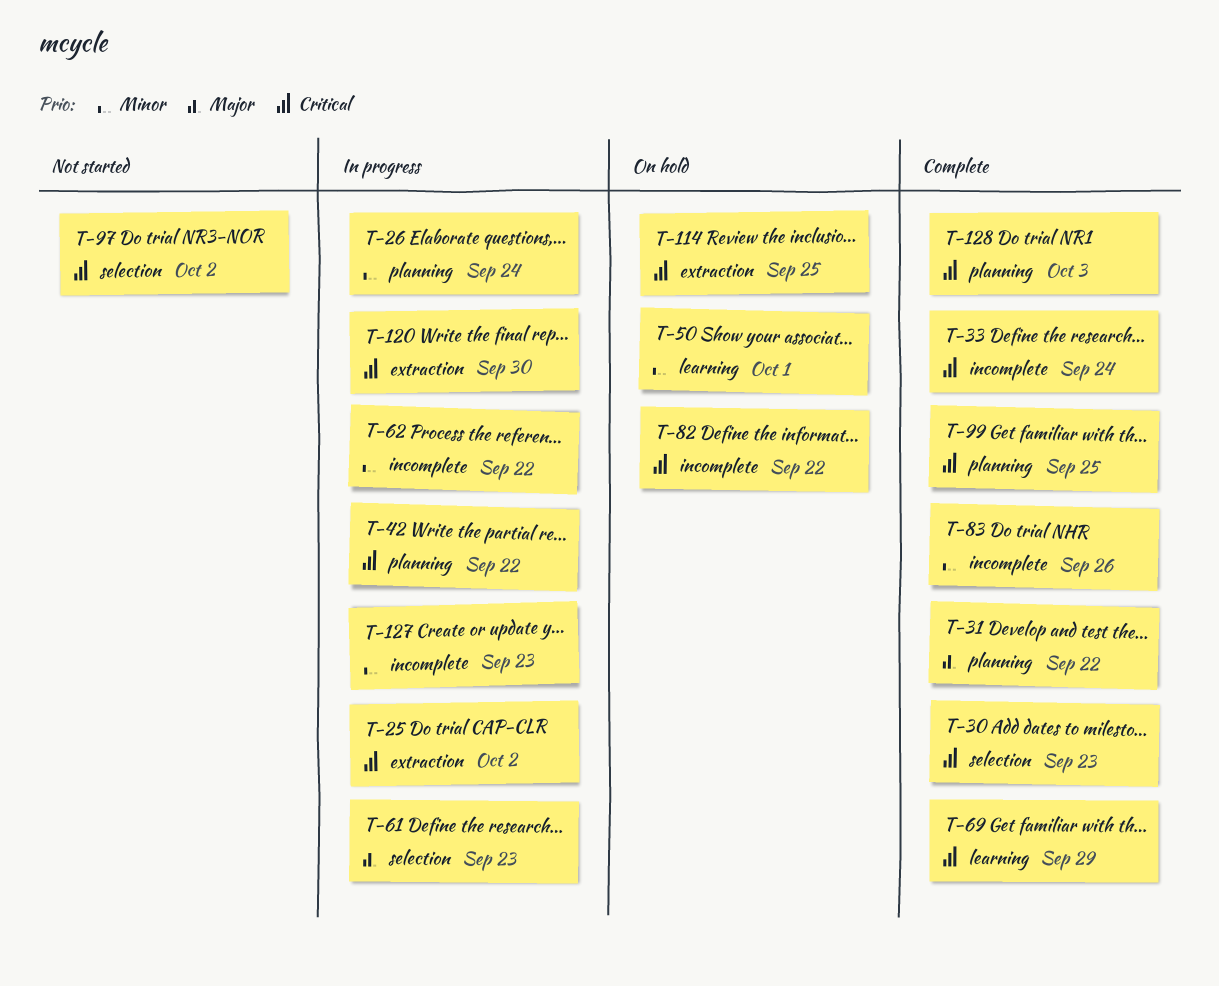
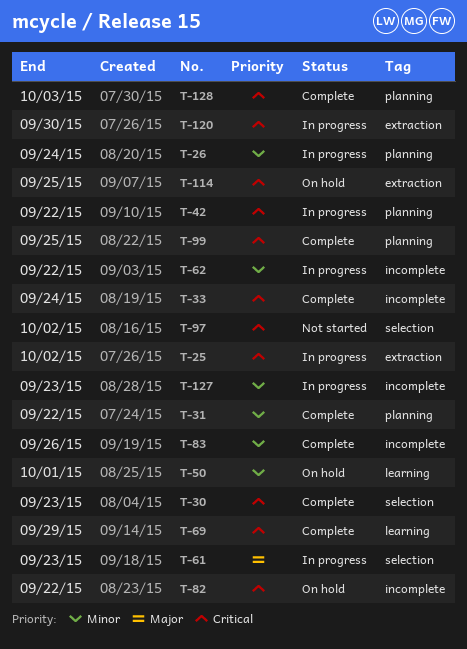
T-31, priority: Major -> Minor

